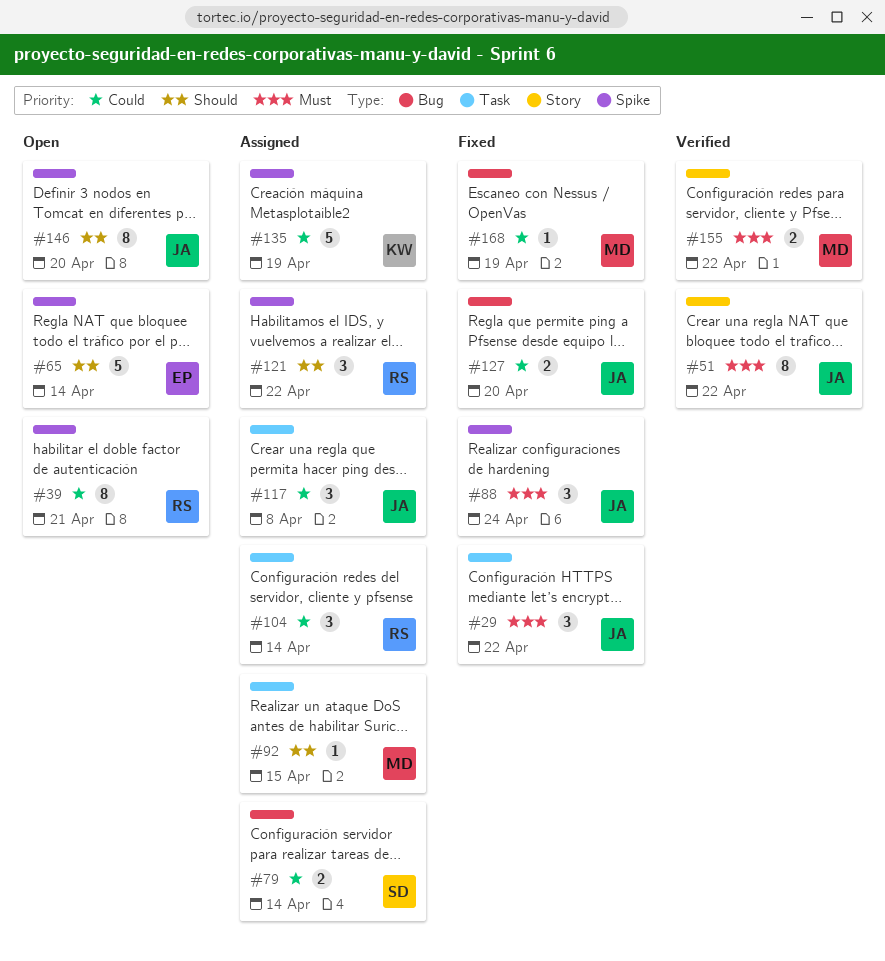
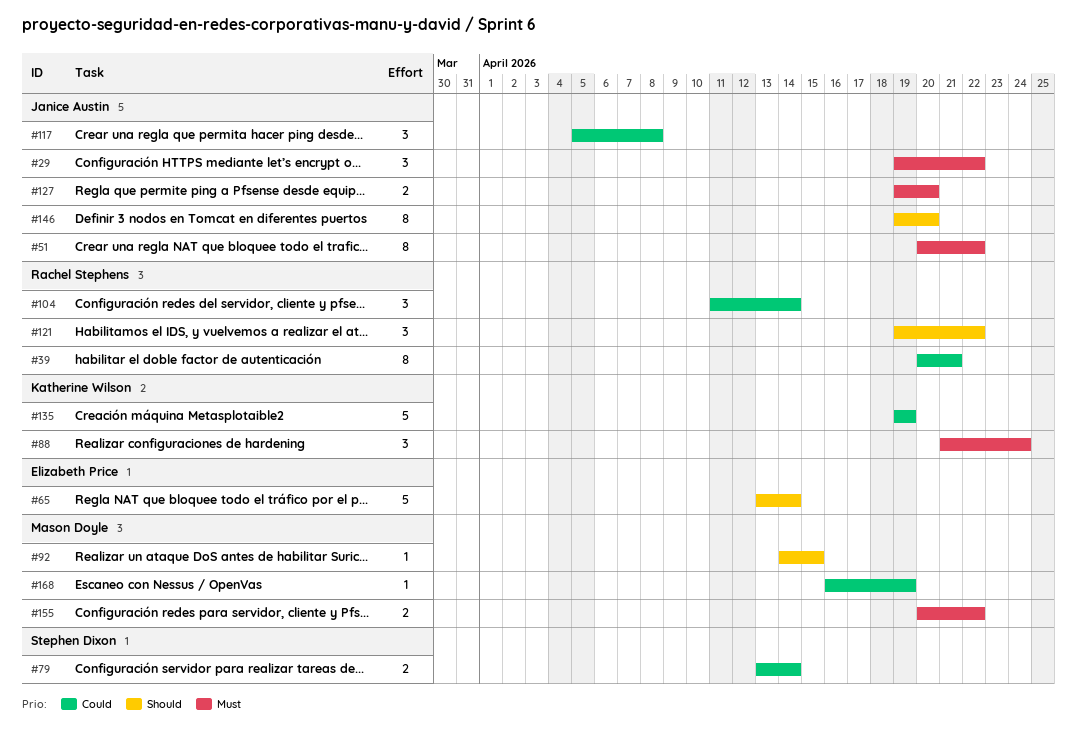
#88, owner: Janice Austin -> Katherine Wilson
#127, priority: Could -> Must

